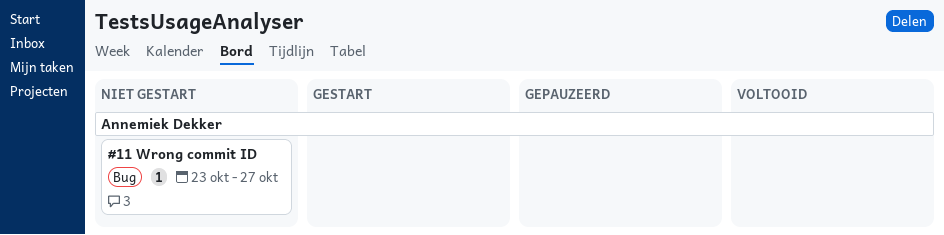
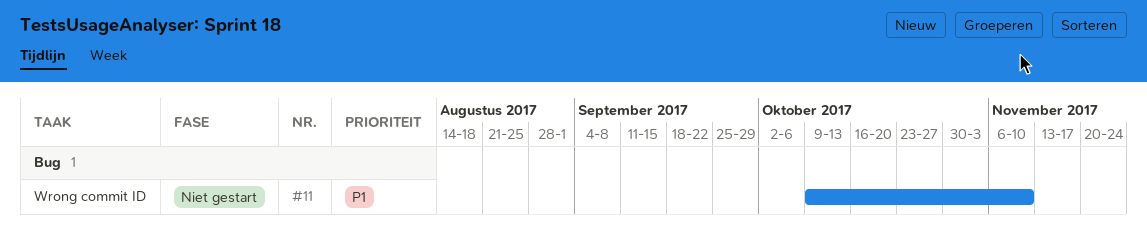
#11, start: Oct 23 -> Oct 9
#11, due: Oct 27 -> Nov 10

